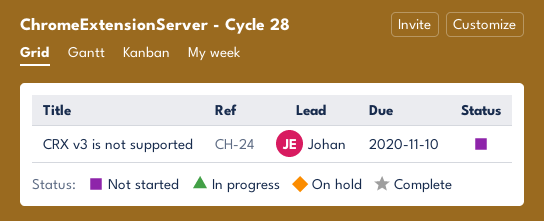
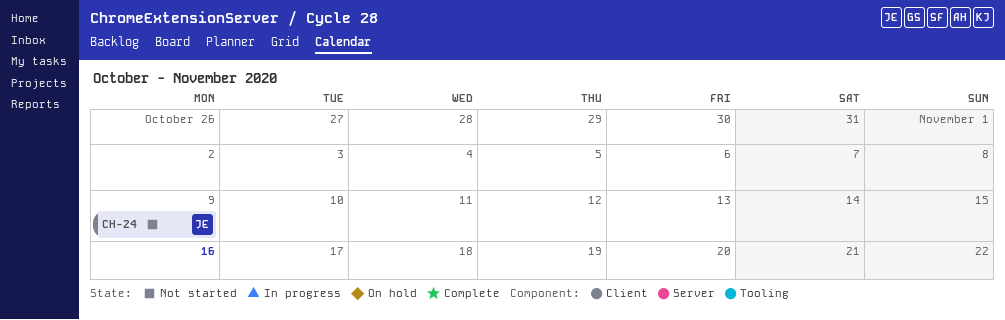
CH-24, due: Nov 10 -> Nov 9

